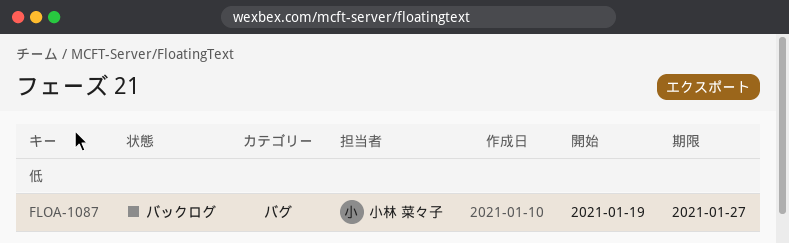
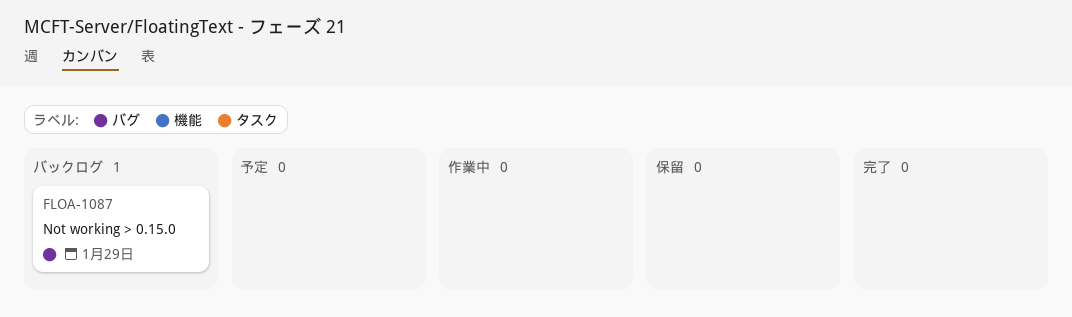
FLOA-1087, due: Jan 27 -> Jan 29

